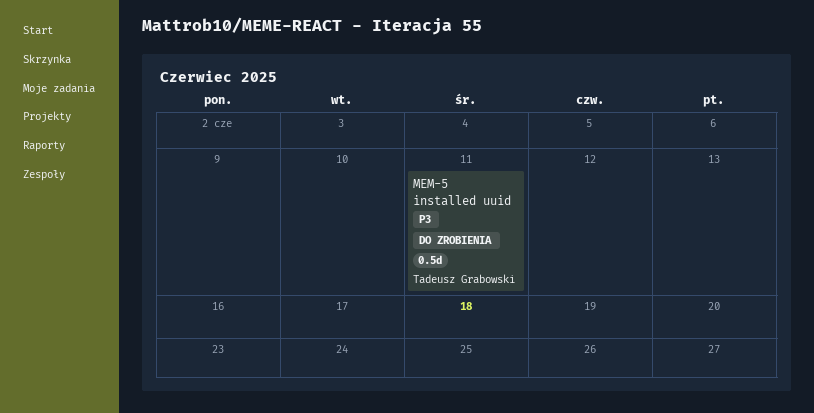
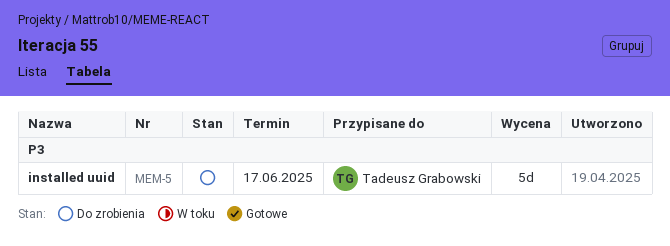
MEM-5, estimate: 0.5d -> 5d
MEM-5, due: Jun 11 -> Jun 17

